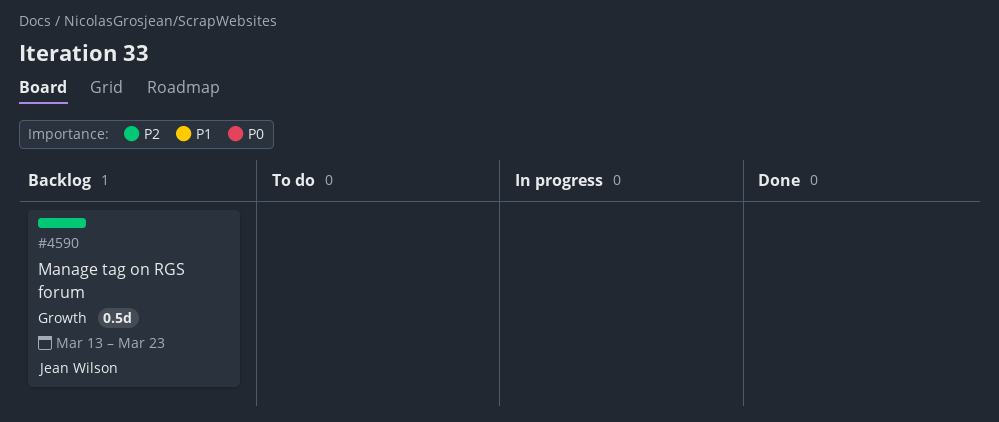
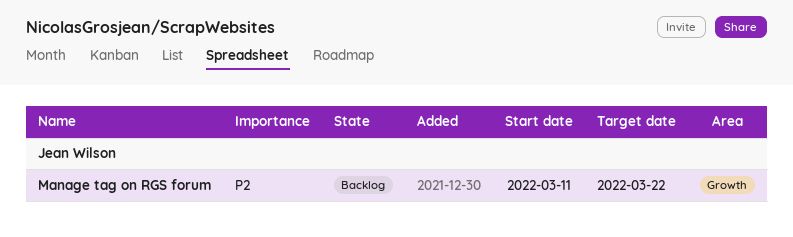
Manage tag on RGS forum, start: Mar 13 -> Mar 11
Manage tag on RGS forum, due: Mar 23 -> Mar 22

